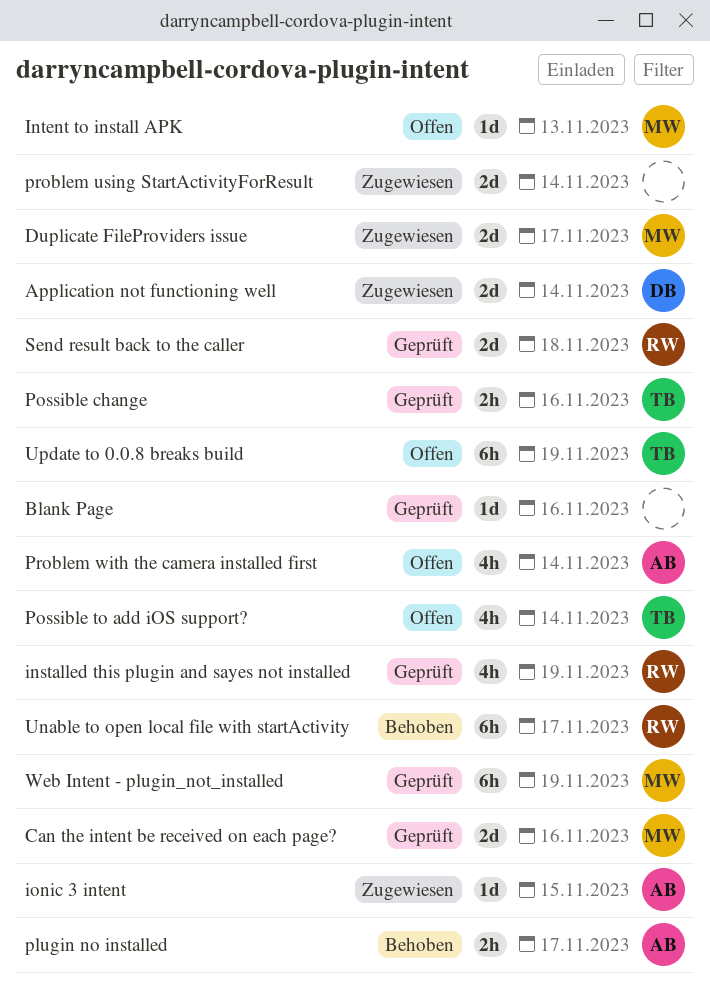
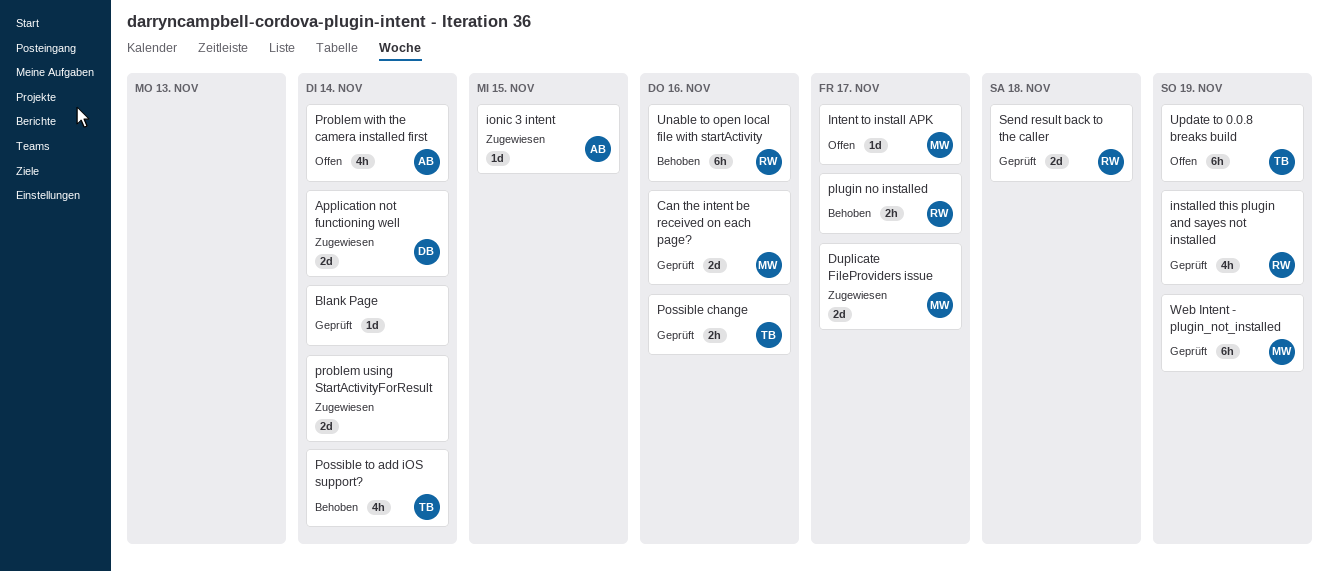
Blank Page, due: Nov 16 -> Nov 14
Intent to install APK, due: Nov 13 -> Nov 17
plugin no installed, owner: AB -> RW
Possible to add iOS support?, status: Offen -> Behoben
Unable to open local file with startActivity, due: Nov 17 -> Nov 16

